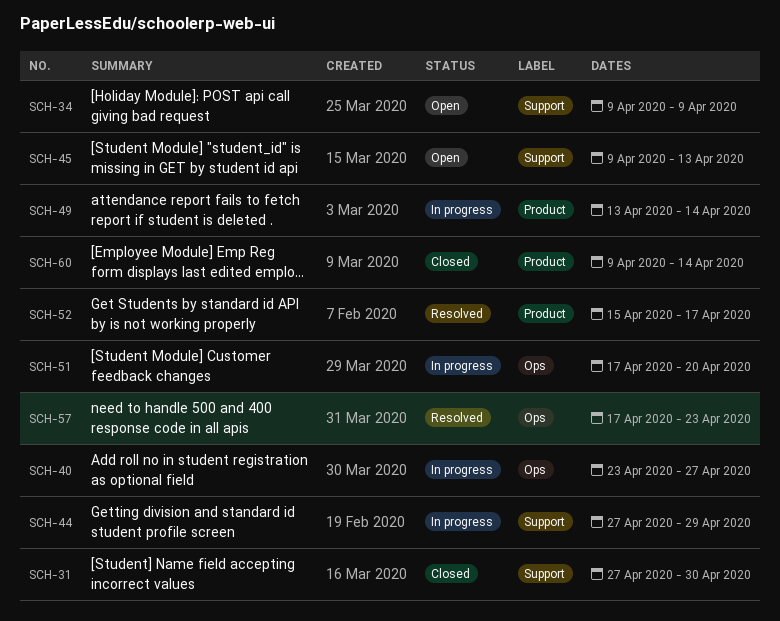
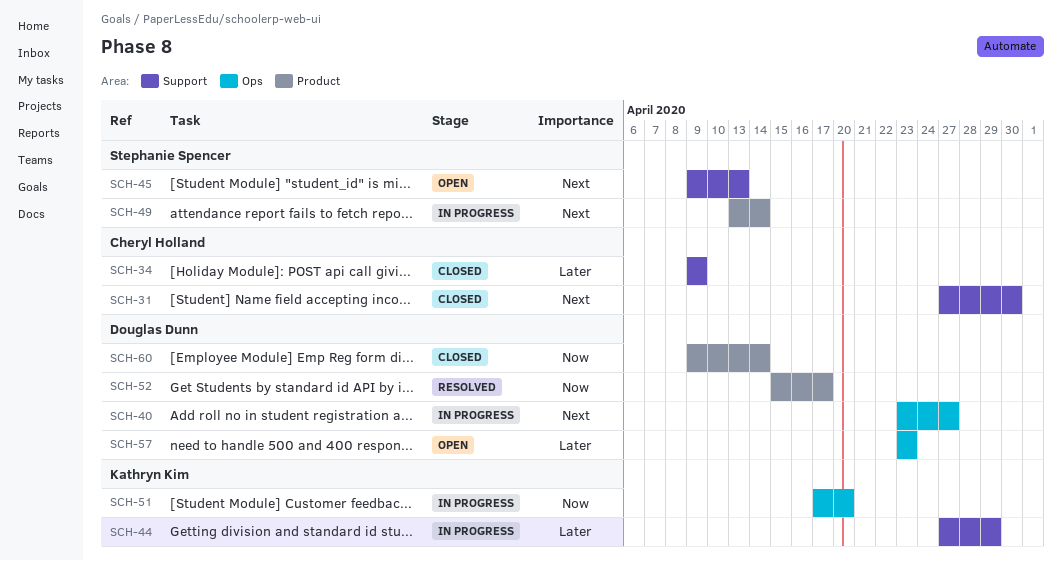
SCH-34, status: Open -> Closed
SCH-57, status: Resolved -> Open
SCH-57, start: Apr 17 -> Apr 23

